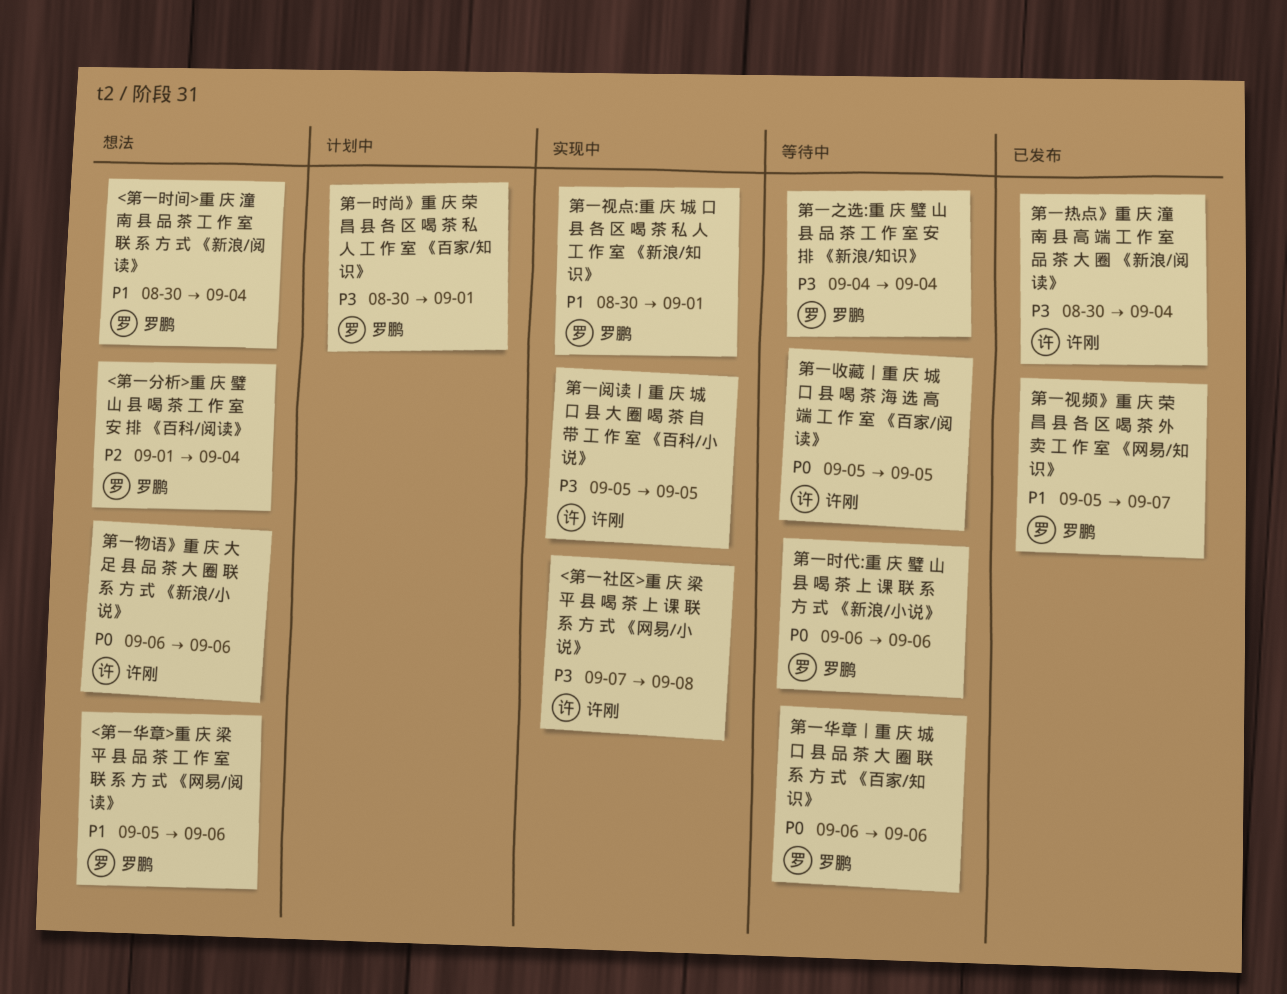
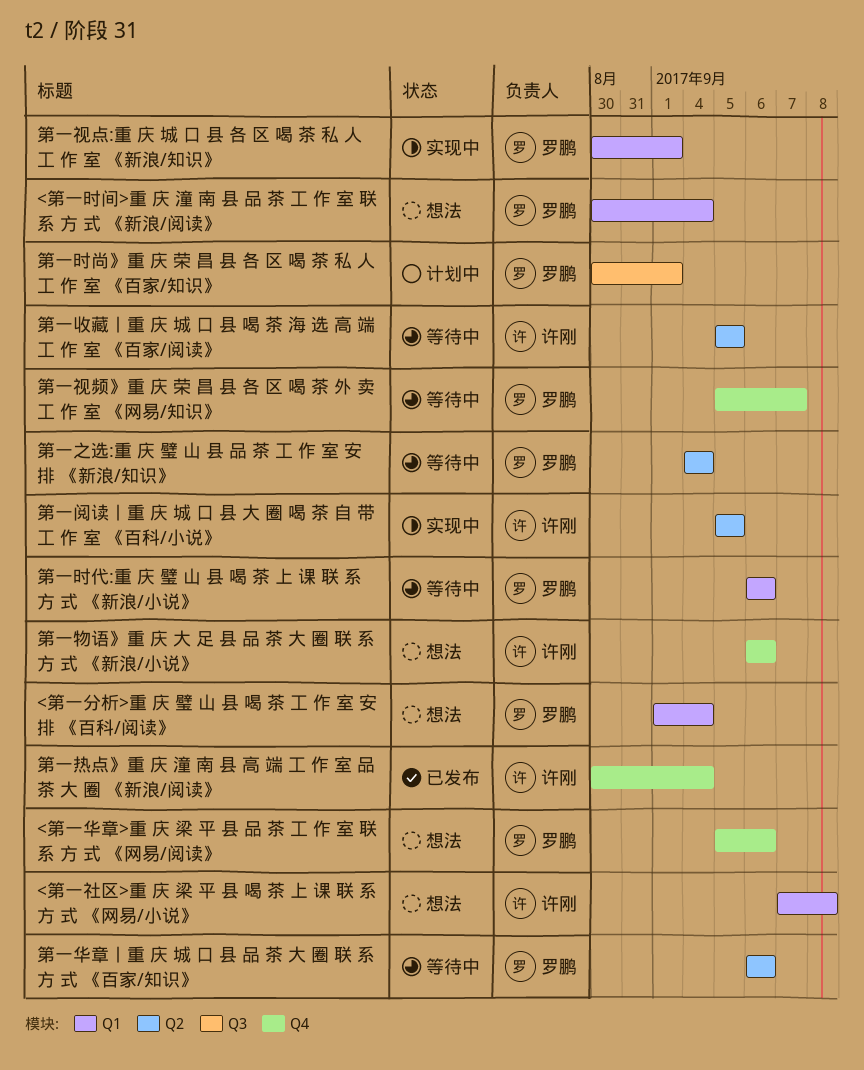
<第一社区>重 庆 梁 平 县 喝 茶 上 课 联 系 方 式 《网易/小说》, status: 实现中 -> 想法
第一视频》重 庆 荣 昌 县 各 区 喝 茶 外 卖 工 作 室 《网易/知识》, status: 已发布 -> 等待中

